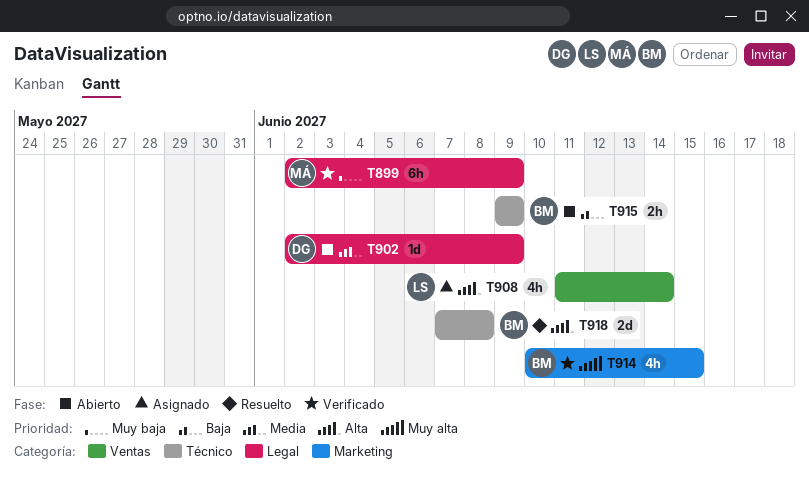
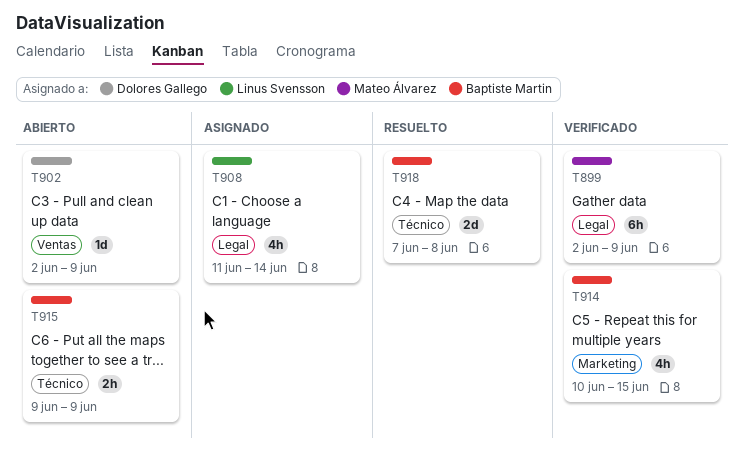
T902, label: Legal -> Ventas
T908, label: Ventas -> Legal

